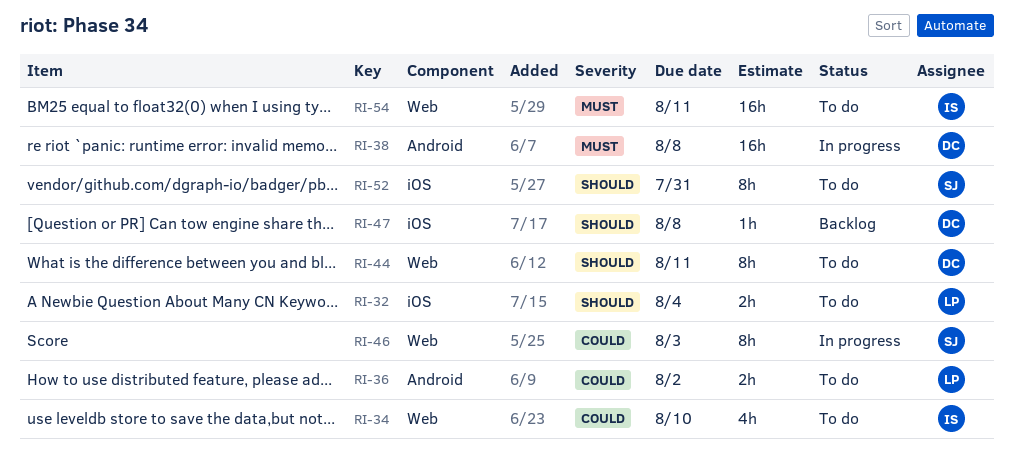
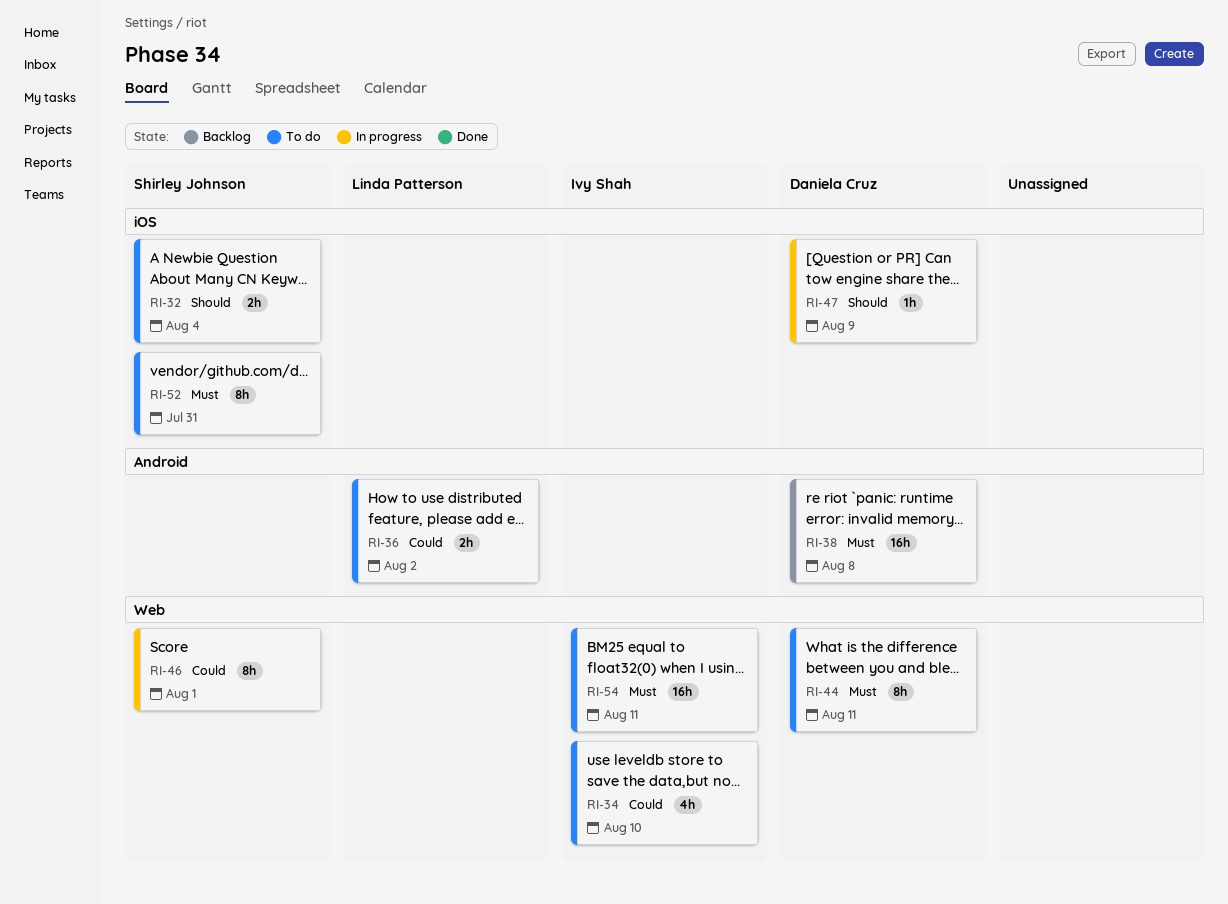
RI-32, owner: Linda Patterson -> Shirley Johnson
RI-38, status: In progress -> Backlog
RI-44, priority: Should -> Must
RI-46, due: Aug 3 -> Aug 1
RI-47, status: Backlog -> In progress
RI-47, due: Aug 8 -> Aug 9
RI-52, priority: Should -> Must

